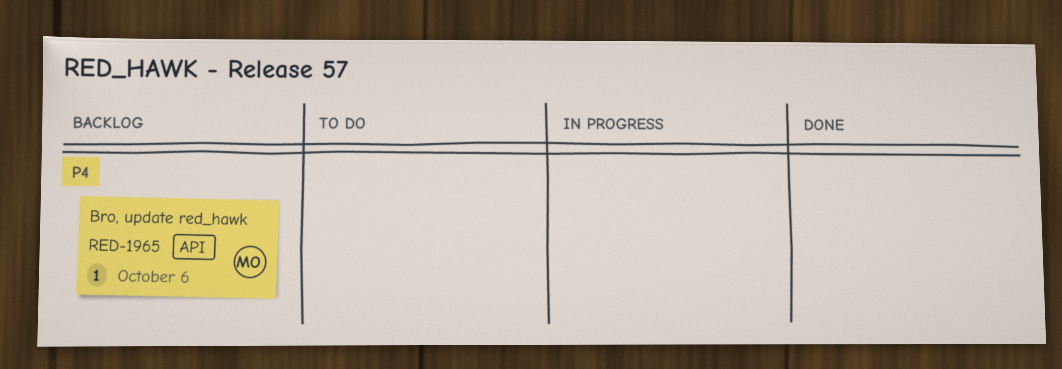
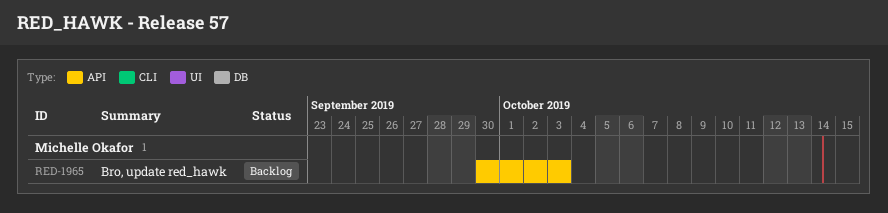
RED-1965, due: Oct 6 -> Oct 3

